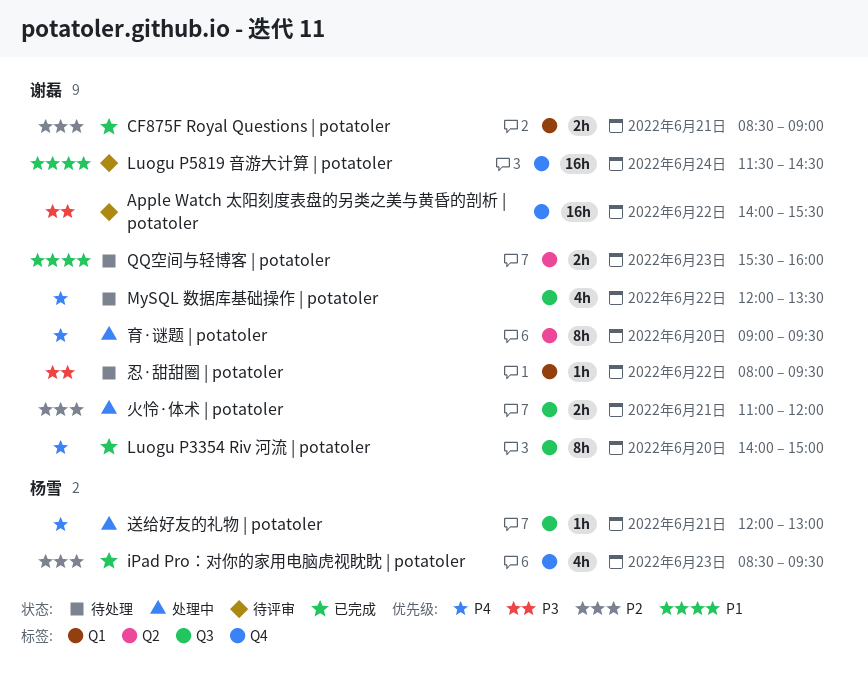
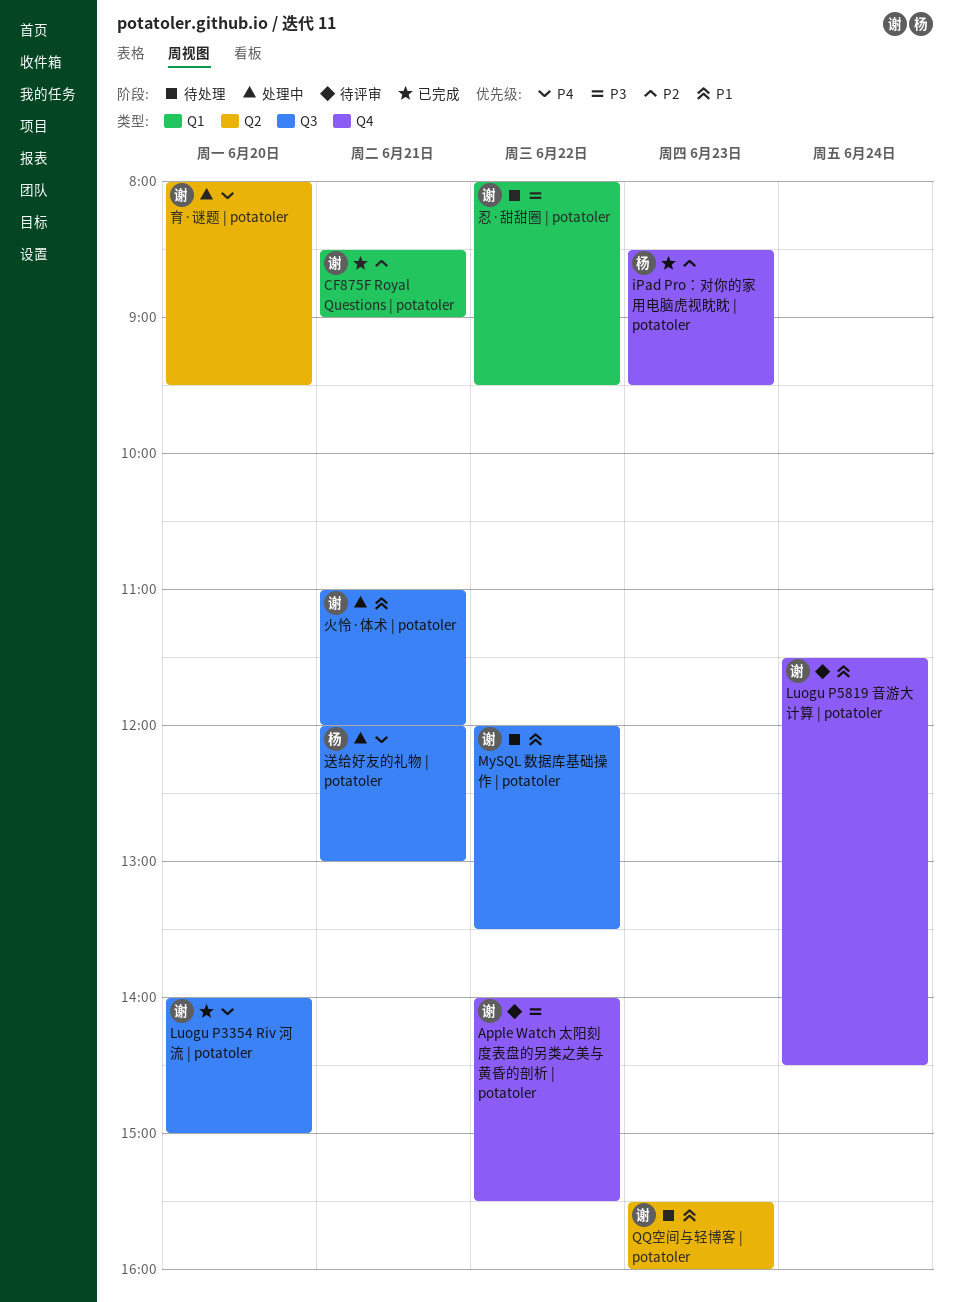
MySQL 数据库基础操作 | potatoler, priority: P4 -> P1
火怜·体术 | potatoler, priority: P2 -> P1
育·谜题 | potatoler, begins: 09:00 -> 08:00

